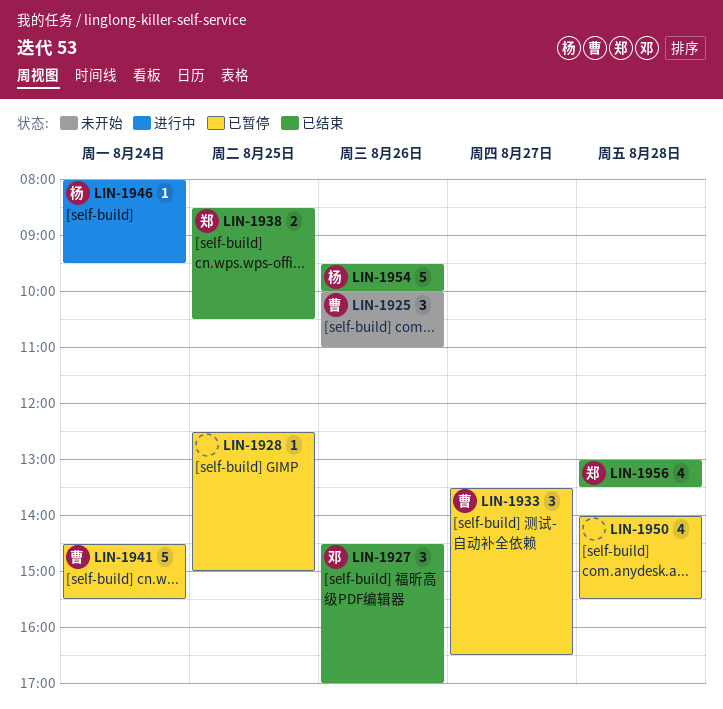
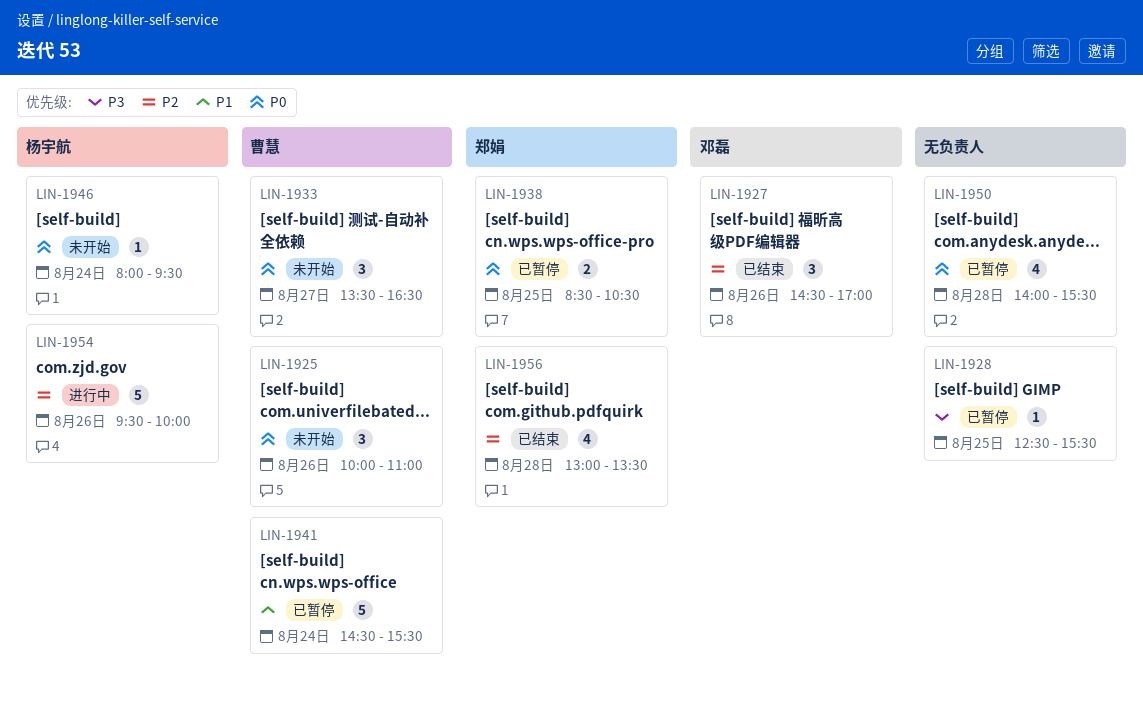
LIN-1928, ends: 15:00 -> 15:30
LIN-1933, status: 已暂停 -> 未开始
LIN-1938, status: 已结束 -> 已暂停
LIN-1946, status: 进行中 -> 未开始
LIN-1954, status: 已结束 -> 进行中

